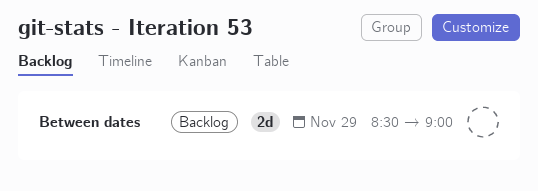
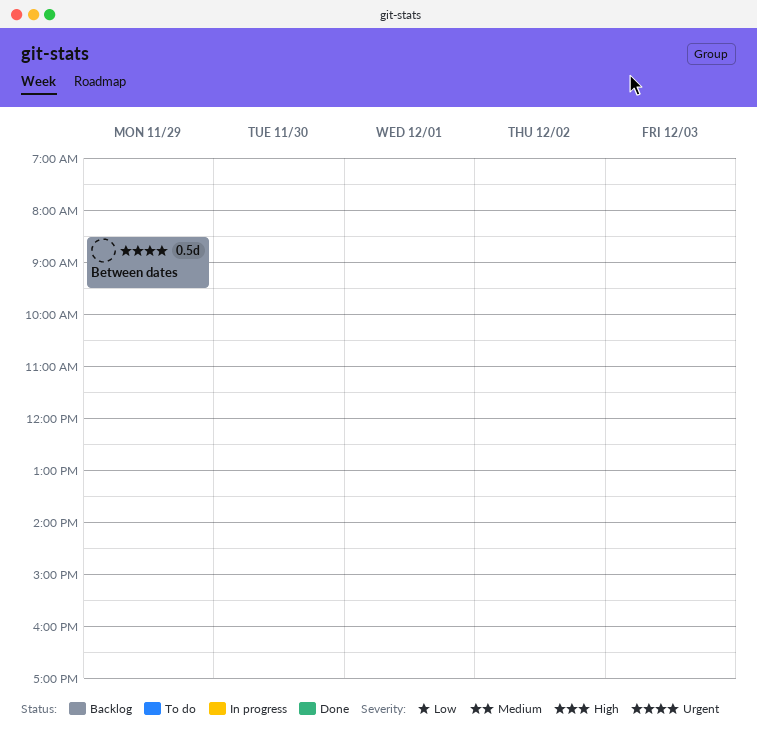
Between dates, estimate: 2d -> 0.5d
Between dates, ends: 09:00 -> 09:30

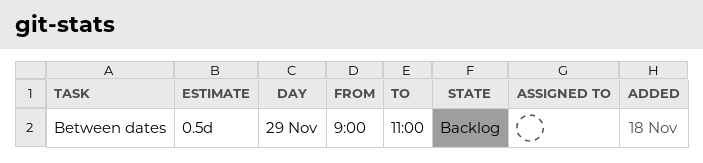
Between dates, begins: 08:30 -> 09:00
Between dates, ends: 09:30 -> 11:00

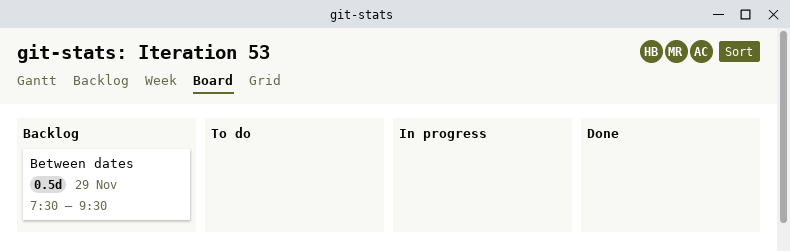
Between dates, begins: 09:00 -> 07:30
Between dates, ends: 11:00 -> 09:30

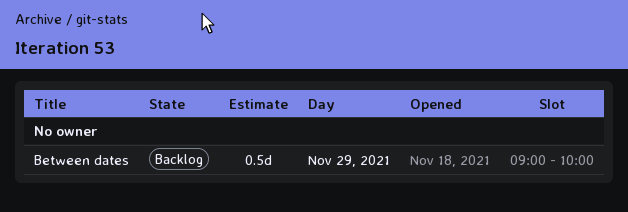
Between dates, begins: 07:30 -> 09:00
Between dates, ends: 09:30 -> 10:00

